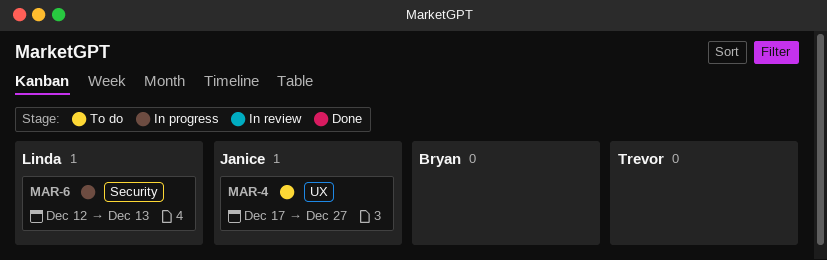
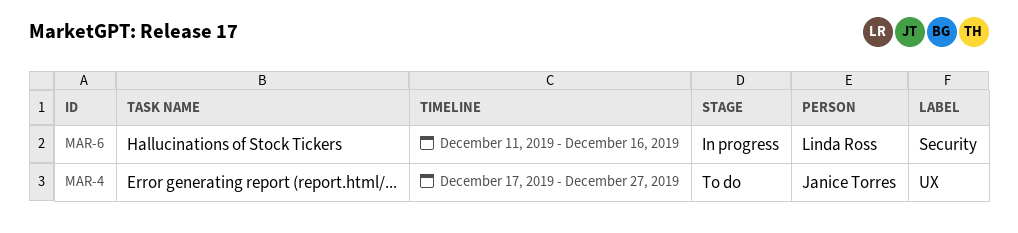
MAR-6, start: Dec 12 -> Dec 11
MAR-6, due: Dec 13 -> Dec 16

